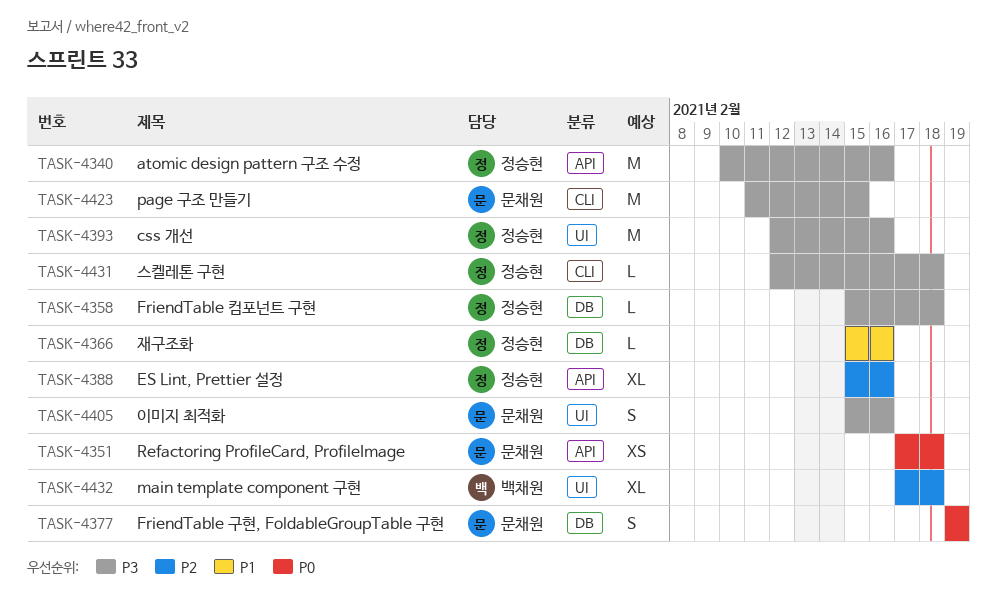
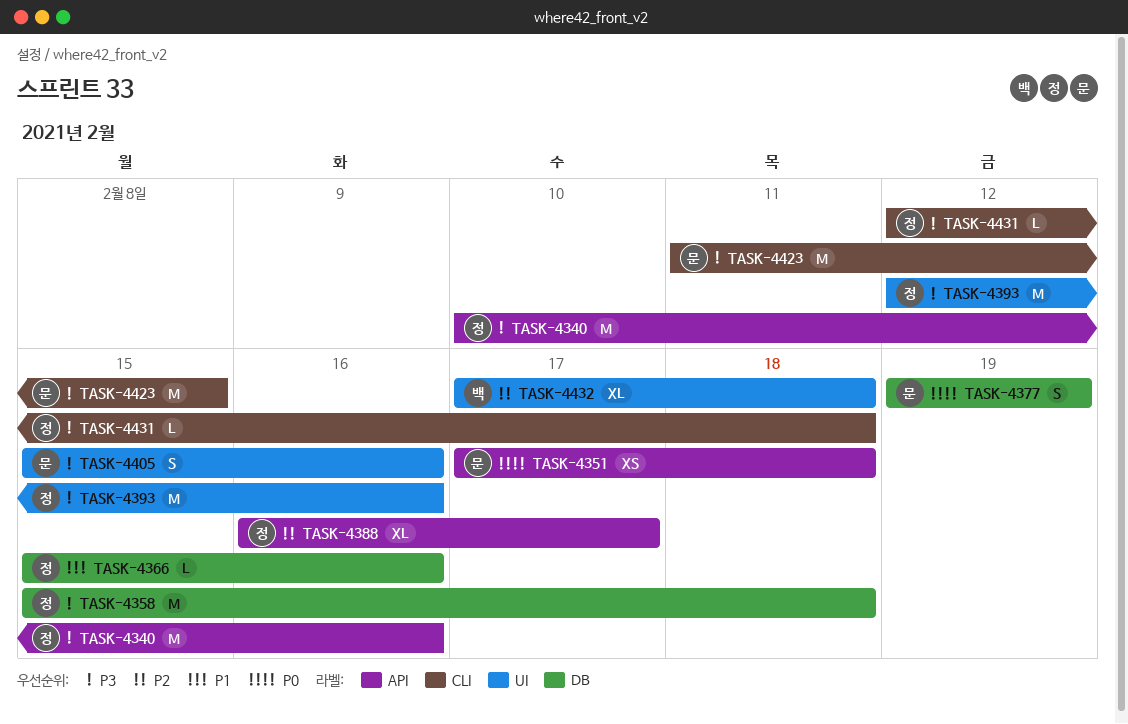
TASK-4358, estimate: L -> M
TASK-4388, start: Feb 15 -> Feb 16
TASK-4388, due: Feb 16 -> Feb 17

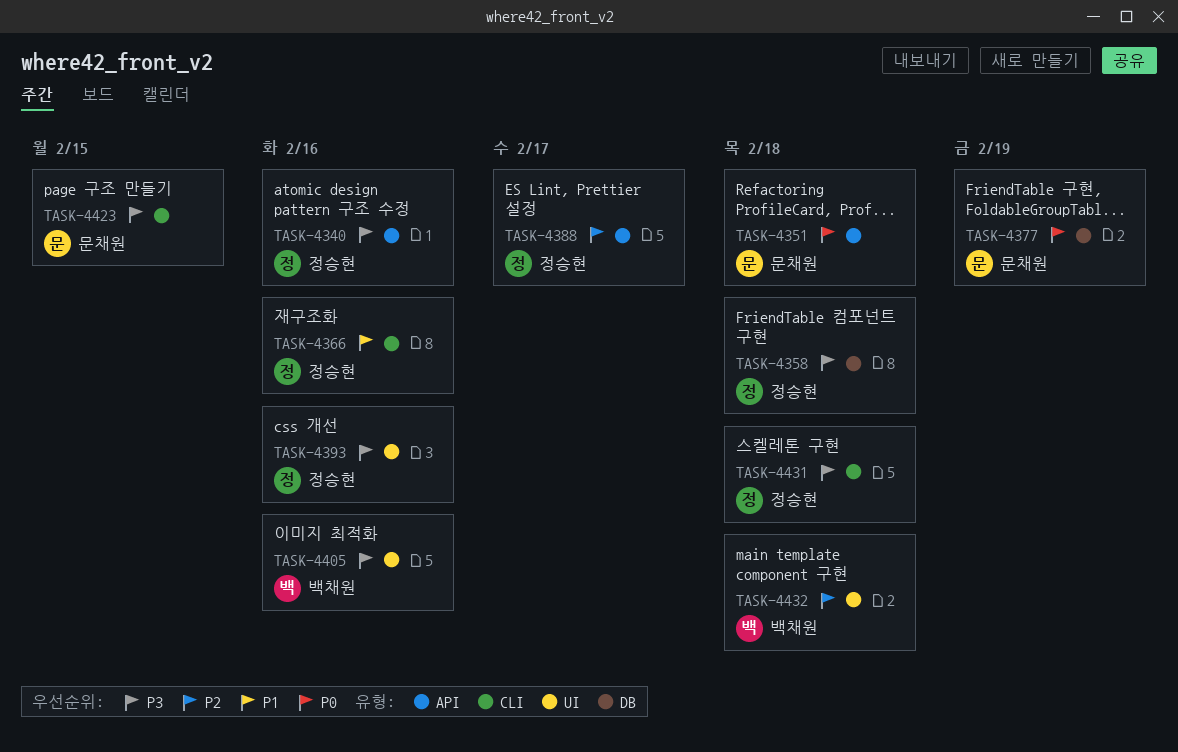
TASK-4366, label: DB -> CLI
TASK-4405, owner: 문채원 -> 백채원

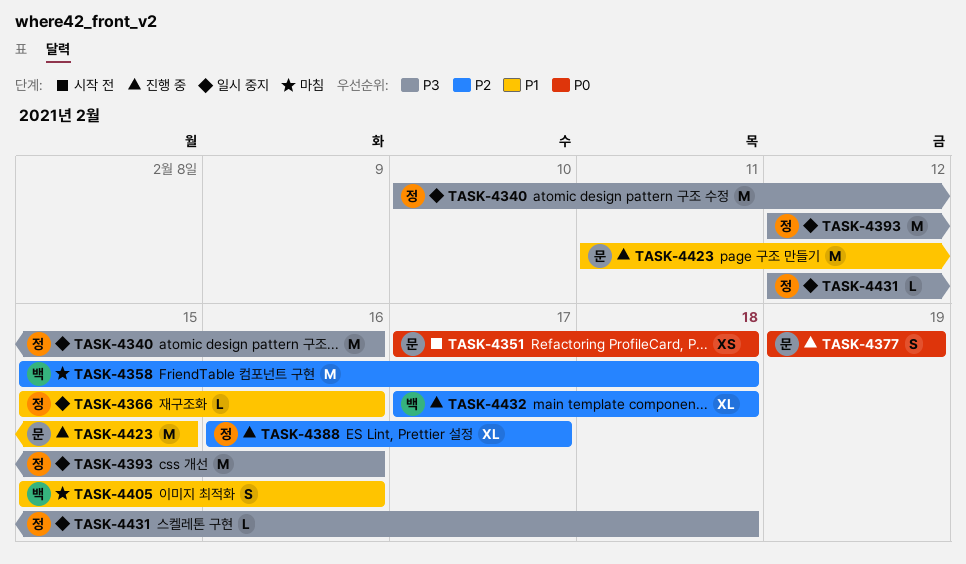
TASK-4358, owner: 정승현 -> 백채원
TASK-4358, priority: P3 -> P2
TASK-4405, priority: P3 -> P1
TASK-4423, priority: P3 -> P1

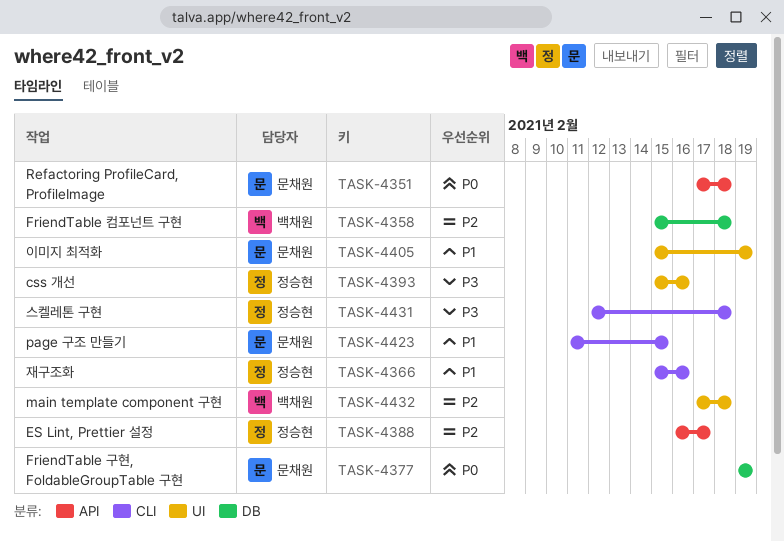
TASK-4340: present -> none
TASK-4393, start: Feb 12 -> Feb 15
TASK-4405, owner: 백채원 -> 문채원
TASK-4405, due: Feb 16 -> Feb 19

